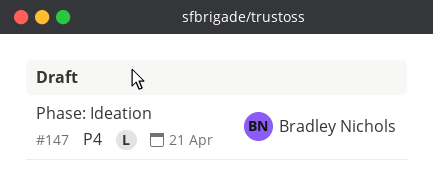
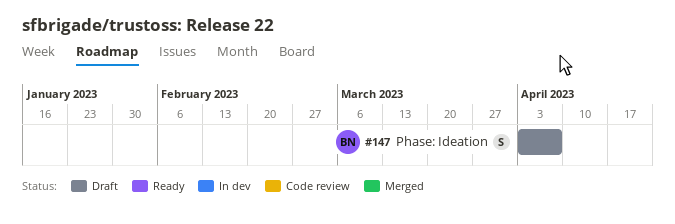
#147, estimate: L -> S
#147, due: Apr 21 -> Apr 7

